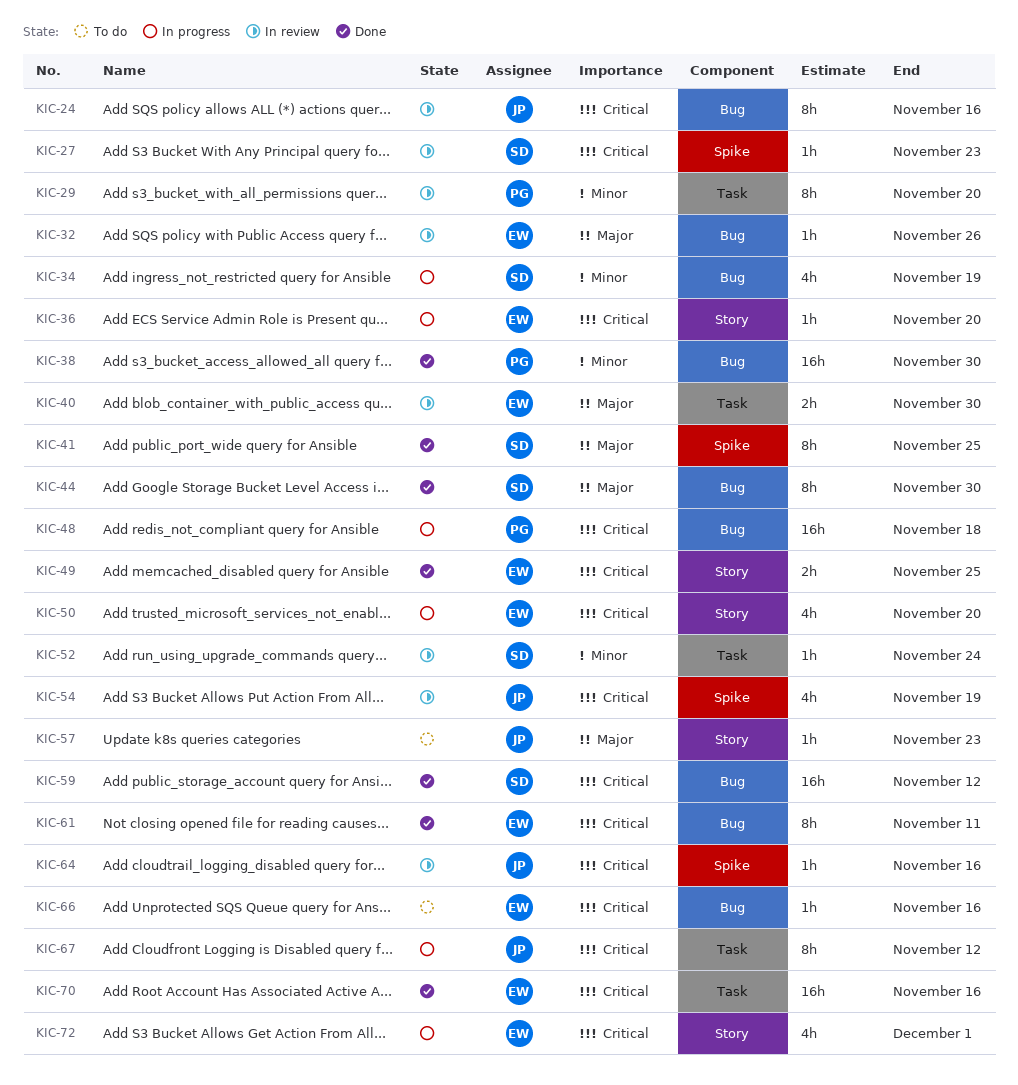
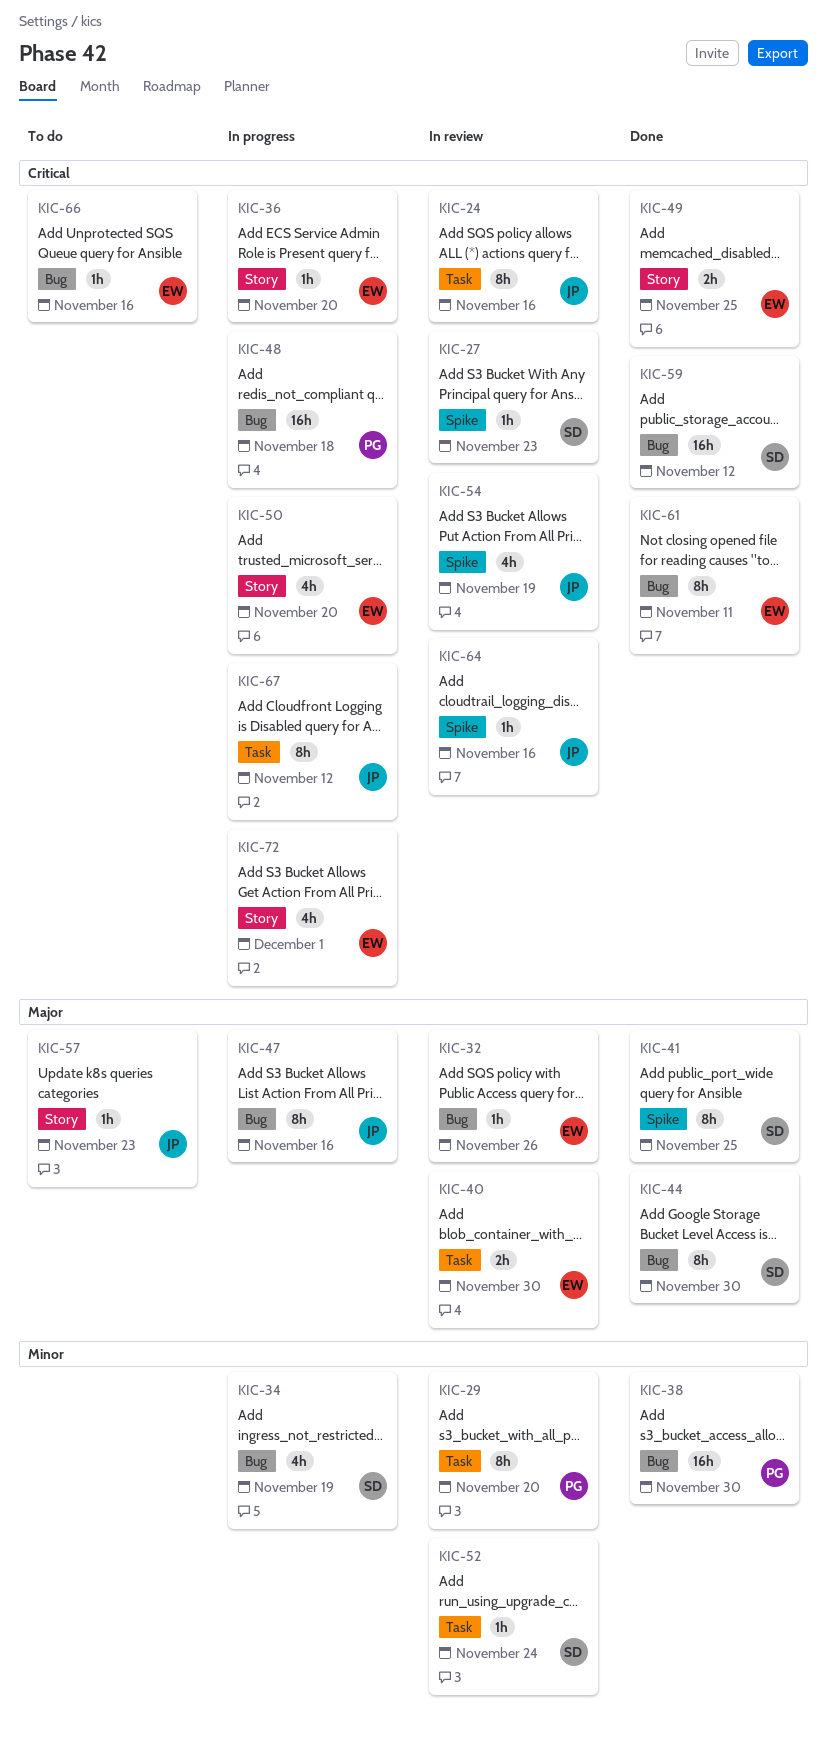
KIC-24, label: Bug -> Task
KIC-47: none -> present
KIC-70: present -> none

